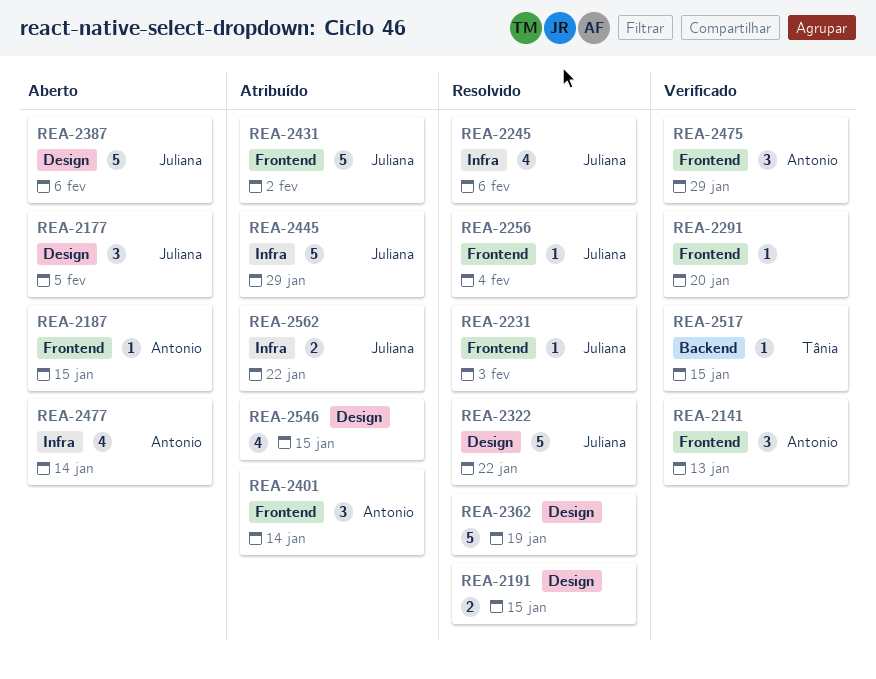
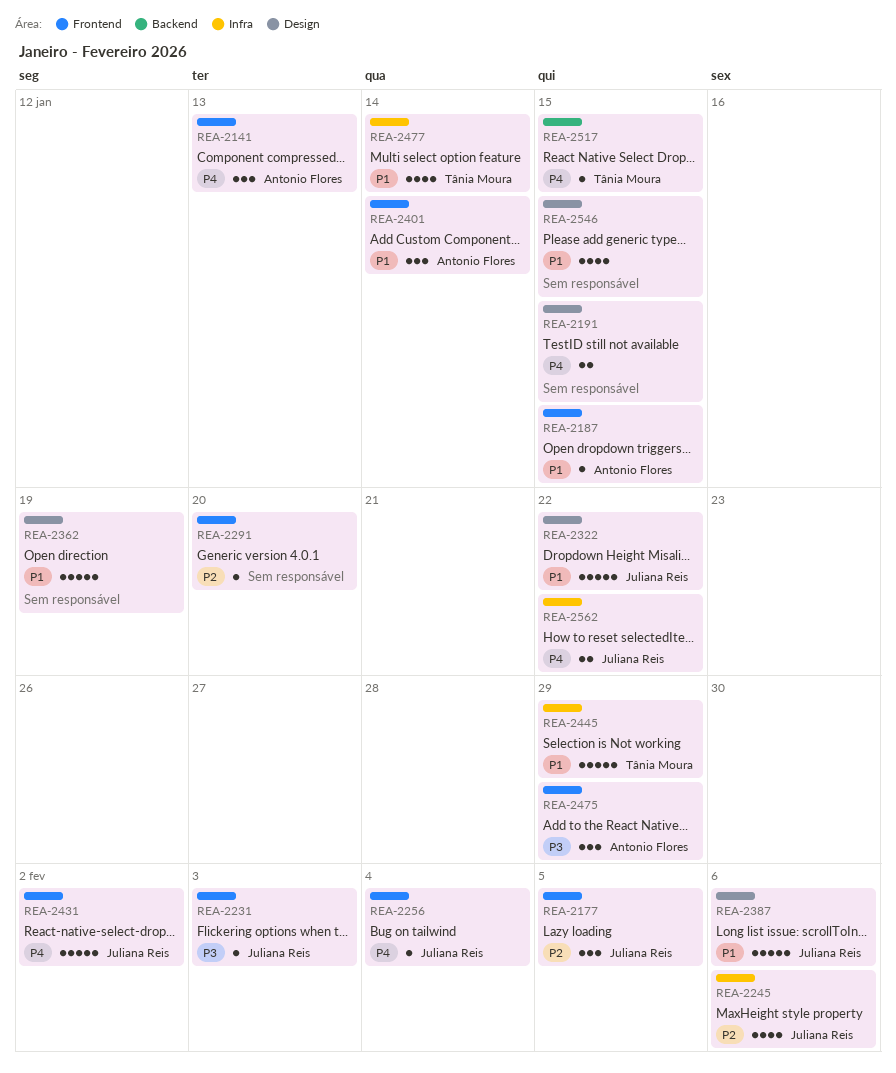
REA-2177, label: Design -> Frontend
REA-2445, owner: Juliana Reis -> Tânia Moura
REA-2477, owner: Antonio Flores -> Tânia Moura

